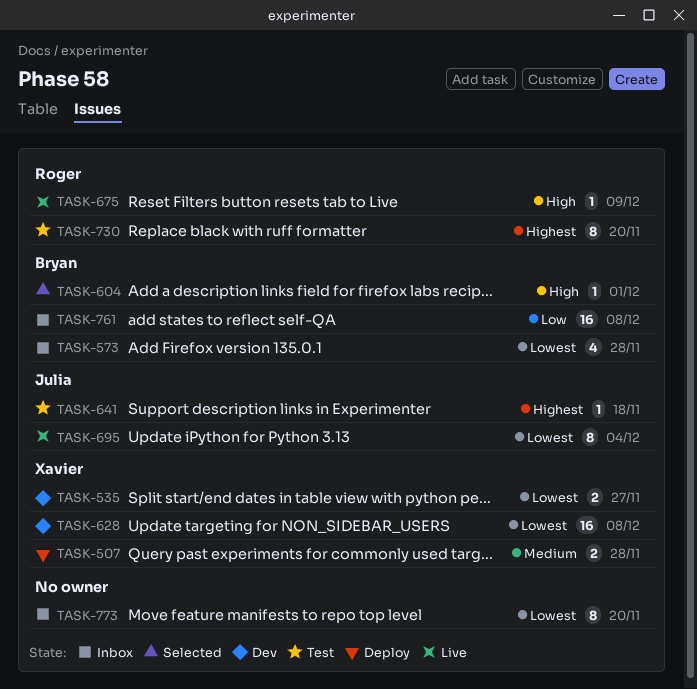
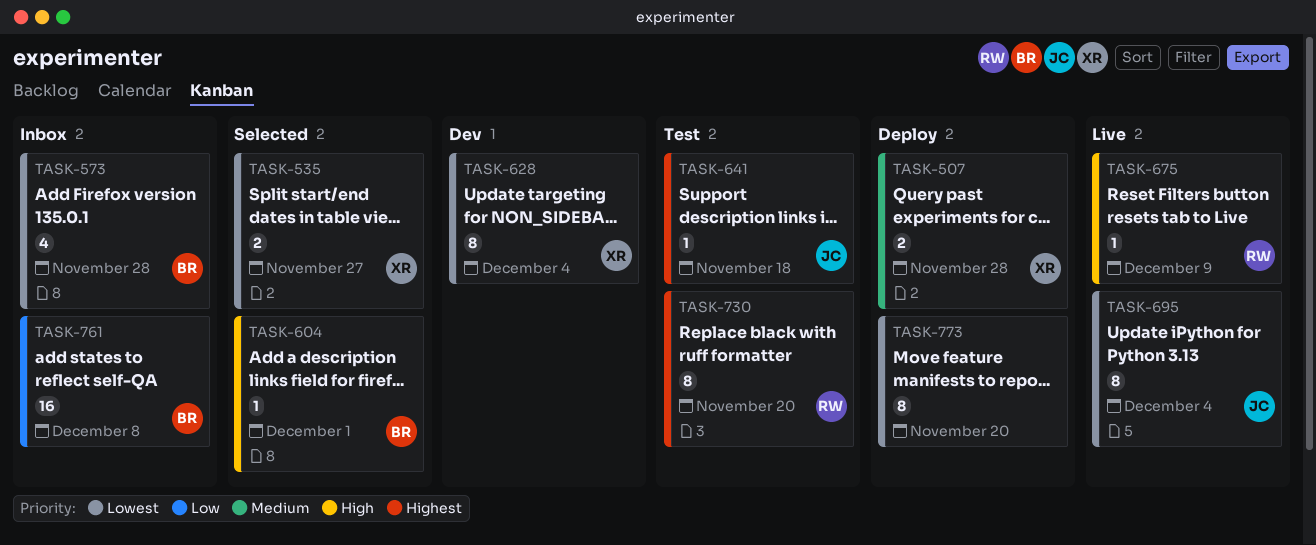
TASK-535, status: Dev -> Selected
TASK-628, estimate: 16 -> 8
TASK-628, due: Dec 8 -> Dec 4
TASK-773, status: Inbox -> Deploy

